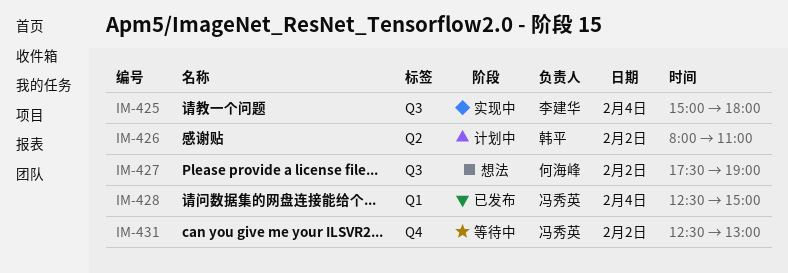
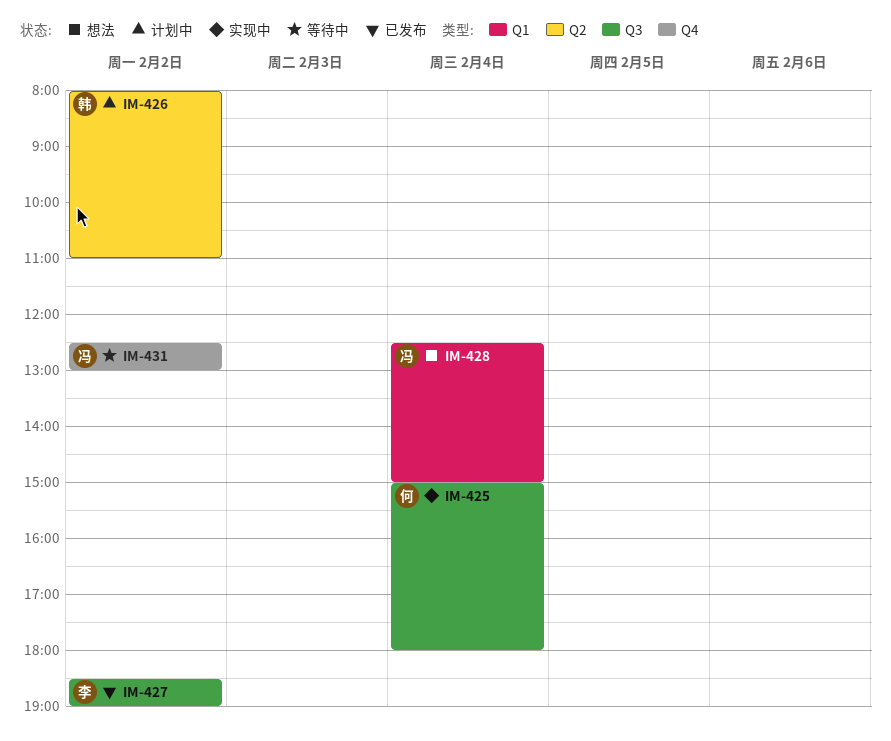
IM-425, owner: 李建华 -> 何海峰
IM-427, status: 想法 -> 已发布
IM-427, owner: 何海峰 -> 李建华
IM-427, begins: 17:30 -> 18:30
IM-428, status: 已发布 -> 想法

